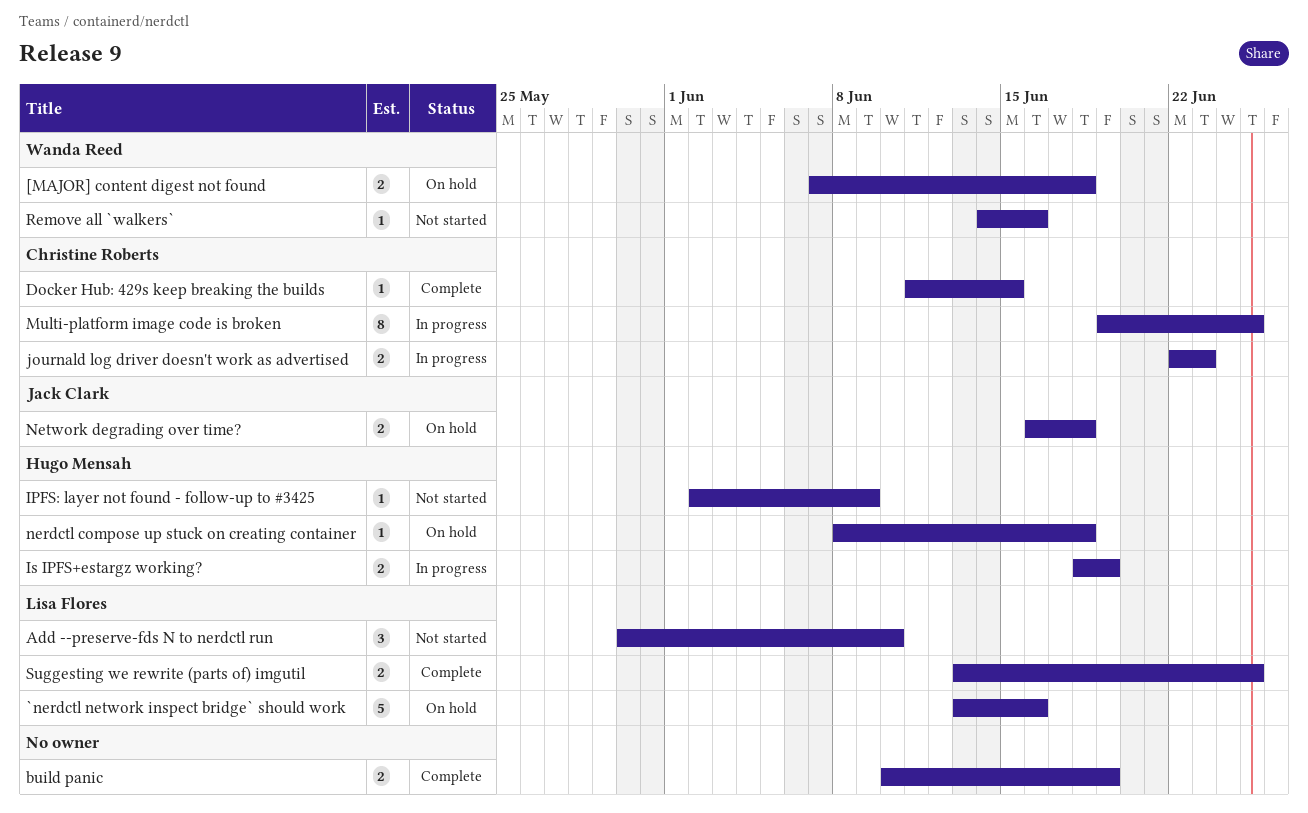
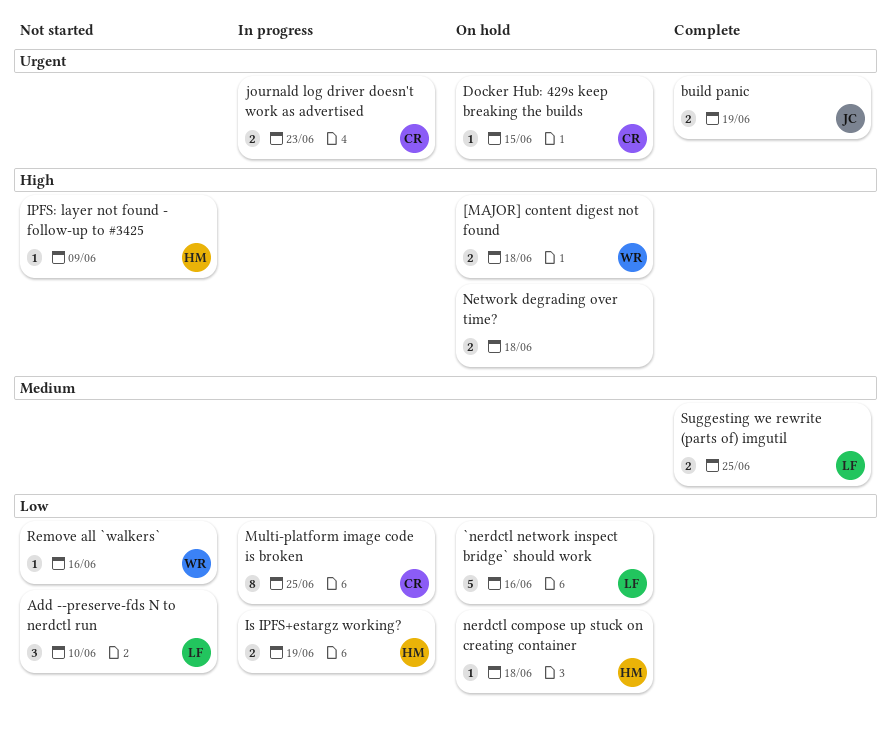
build panic, owner: none -> Jack Clark
Docker Hub: 429s keep breaking the builds, status: Complete -> On hold
Network degrading over time?, owner: Jack Clark -> none

